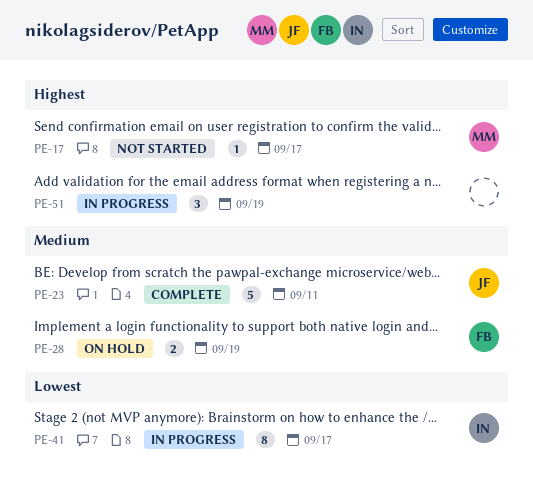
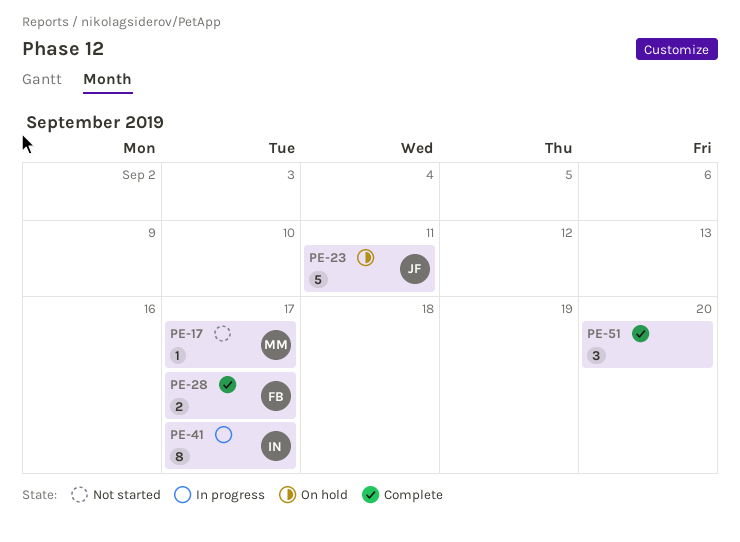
PE-23, status: Complete -> On hold
PE-28, status: On hold -> Complete
PE-28, due: Sep 19 -> Sep 17
PE-51, status: In progress -> Complete
PE-51, due: Sep 19 -> Sep 20

